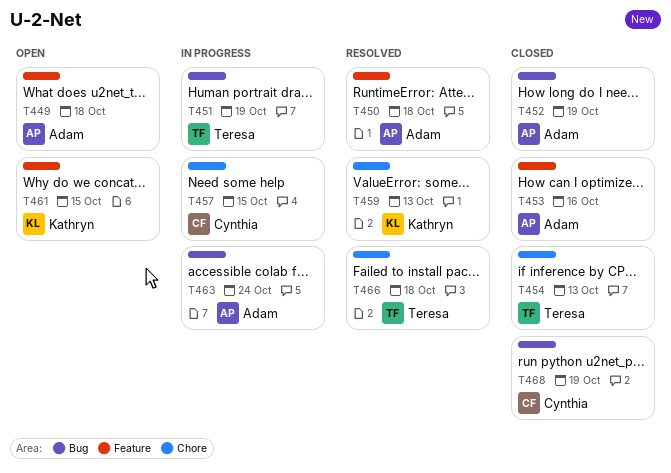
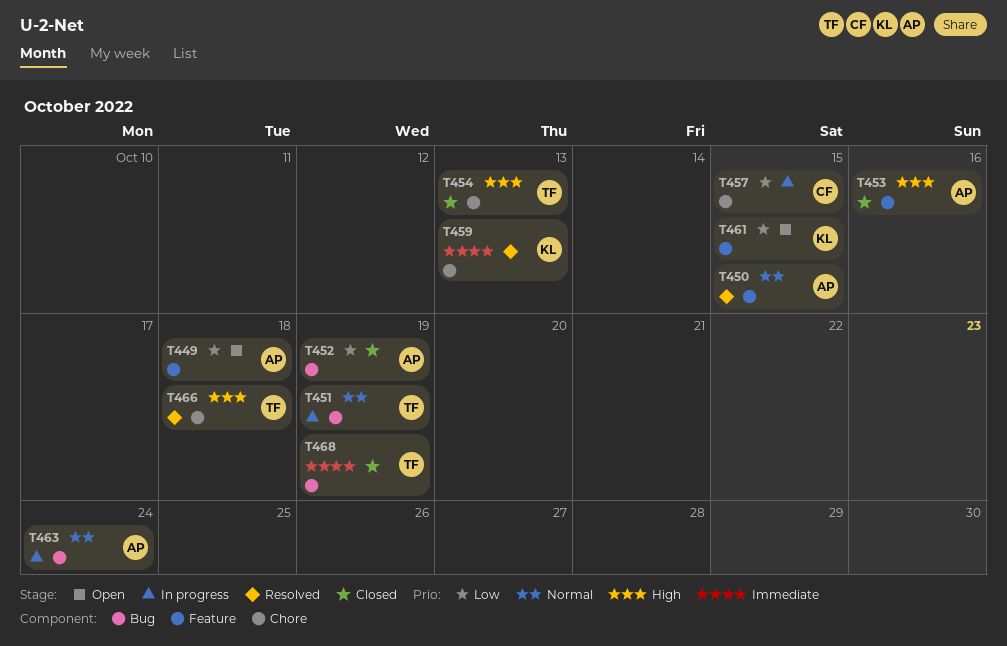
T450, due: Oct 18 -> Oct 15
T468, owner: Cynthia -> Teresa

